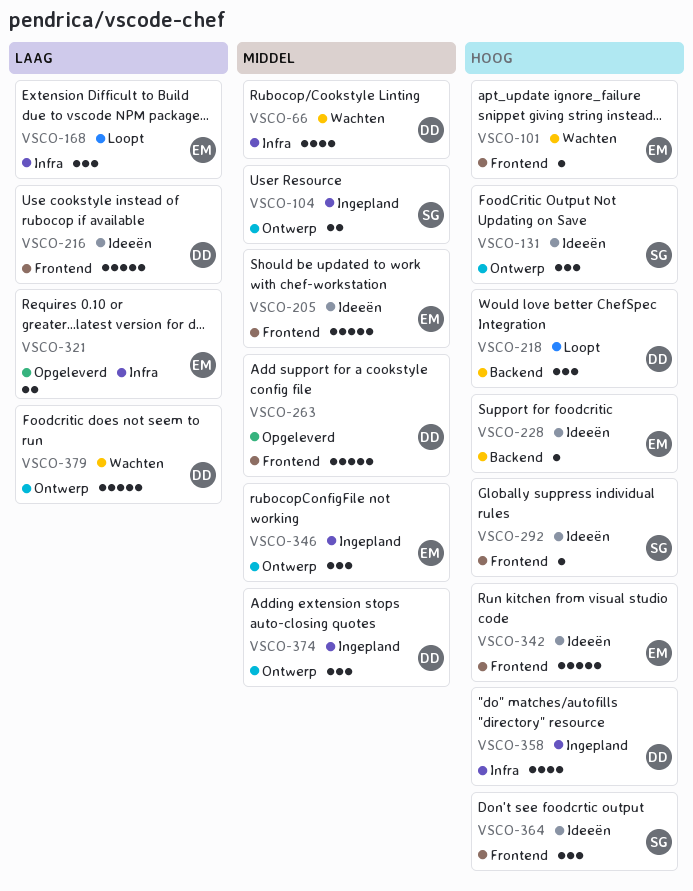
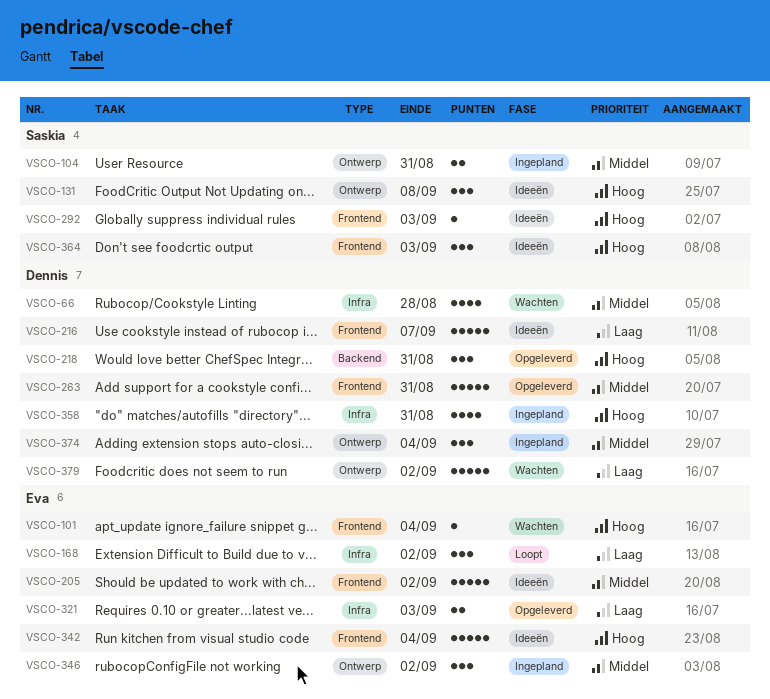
VSCO-218, status: Loopt -> Opgeleverd
VSCO-228: present -> none

